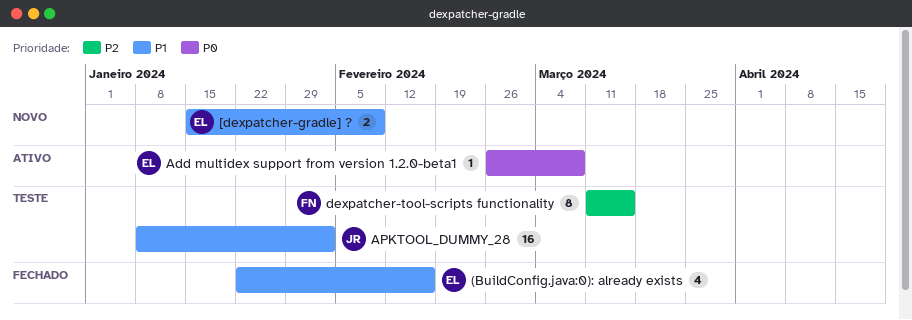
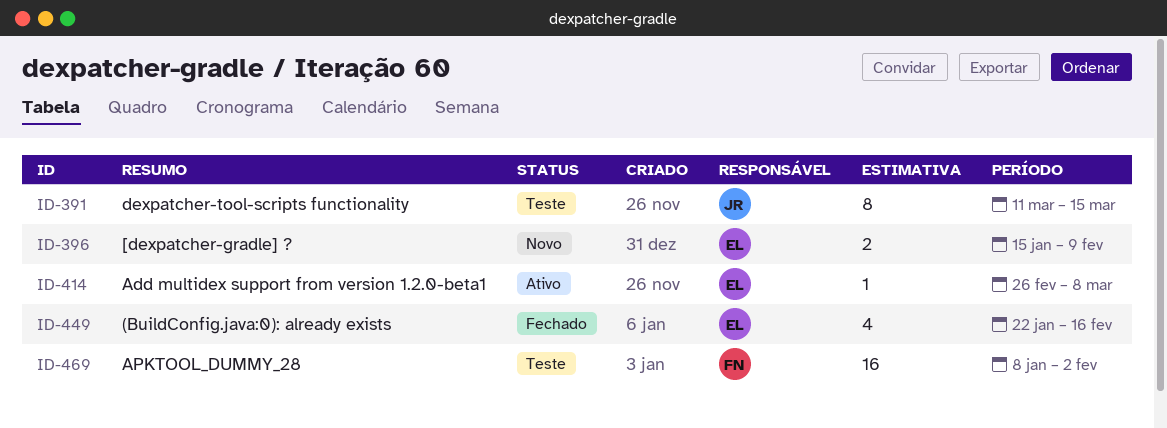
APKTOOL_DUMMY_28, owner: JR -> FN
dexpatcher-tool-scripts functionality, owner: FN -> JR

